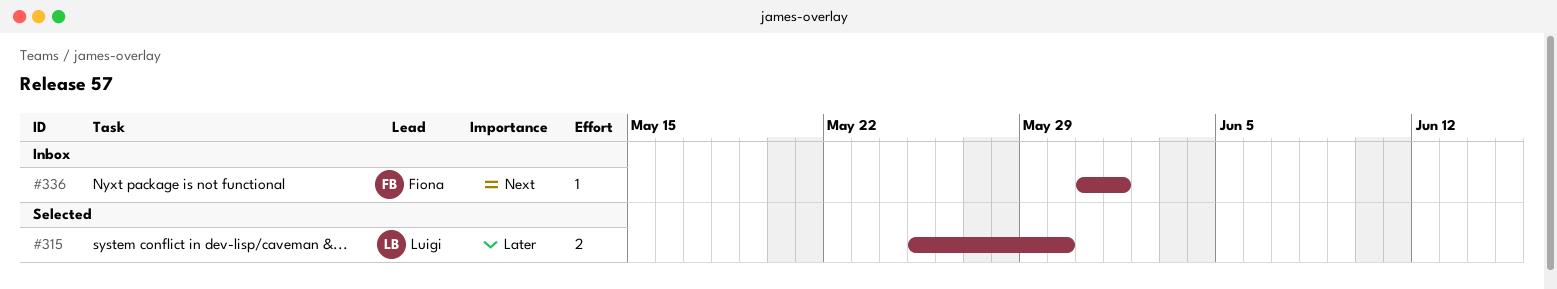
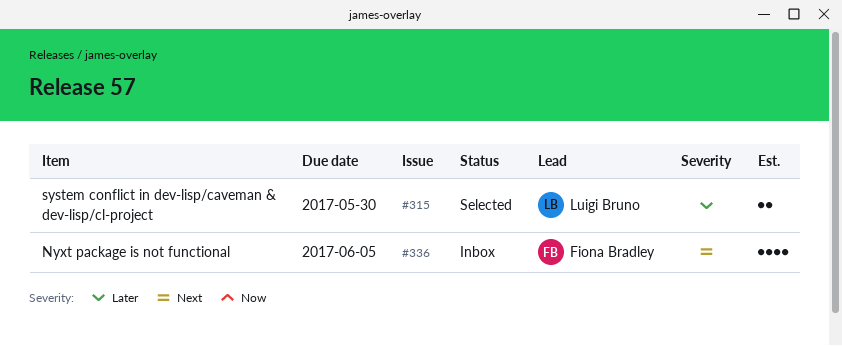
#336, estimate: 1 -> 4
#336, due: Jun 1 -> Jun 5

